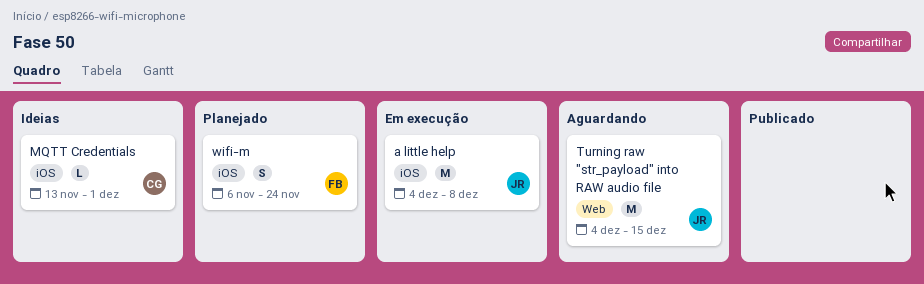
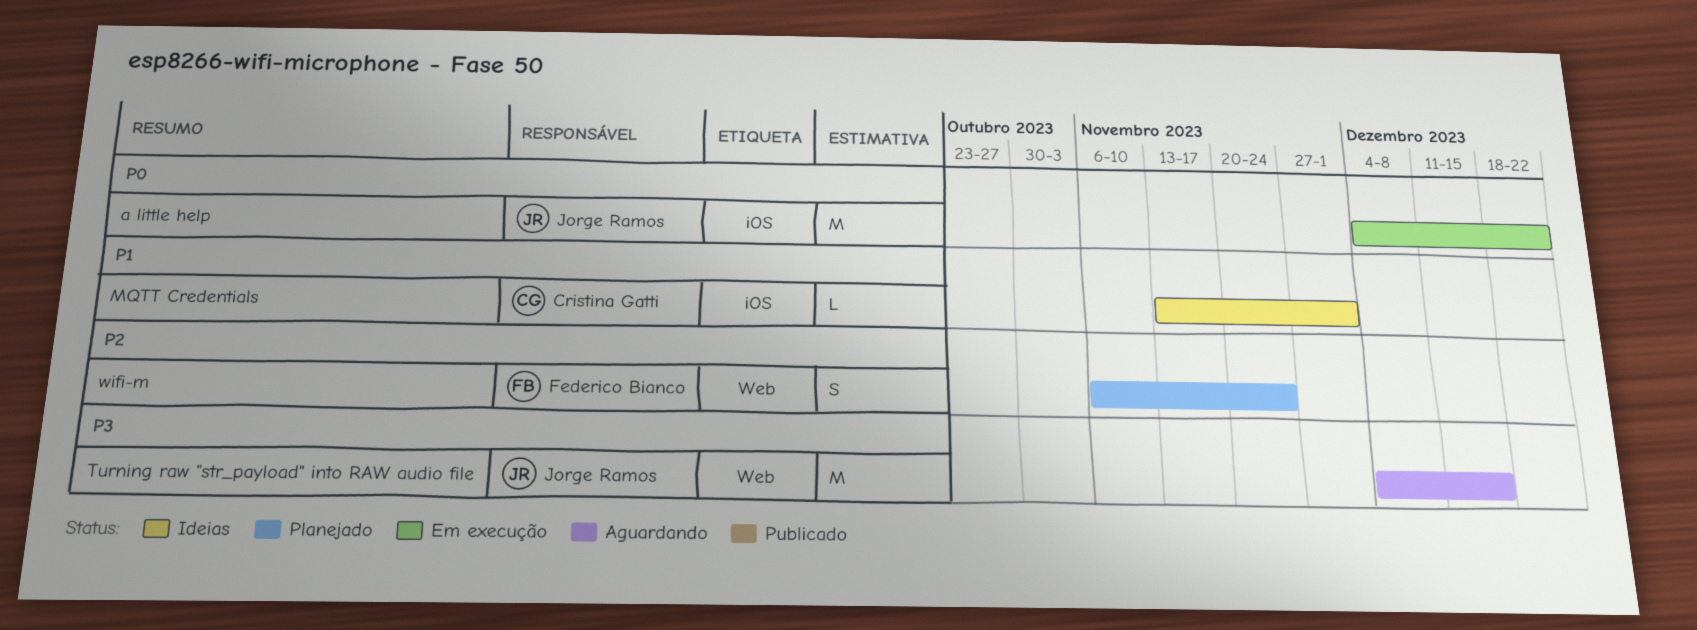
a little help, due: Dec 8 -> Dec 22
wifi-m, label: iOS -> Web

